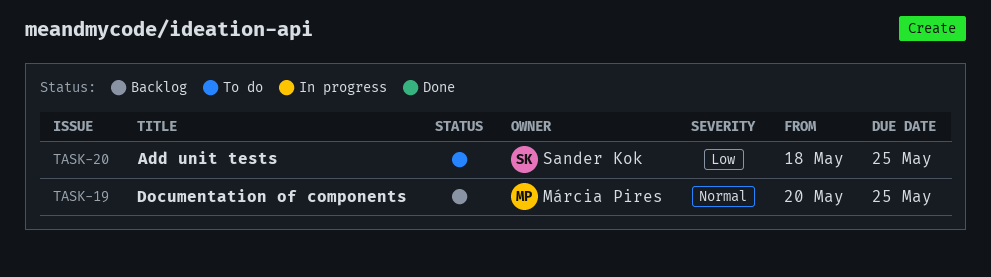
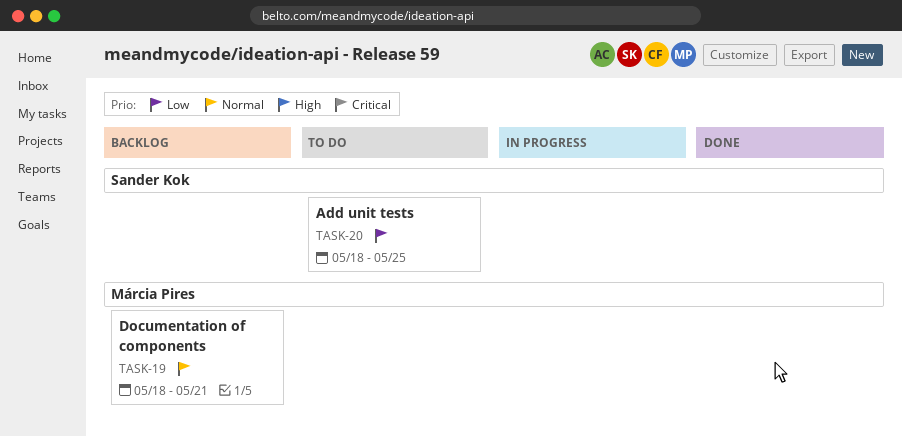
TASK-19, start: May 20 -> May 18
TASK-19, due: May 25 -> May 21

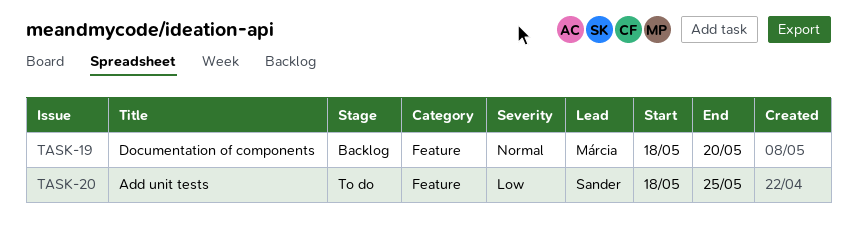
TASK-19, due: May 21 -> May 20

